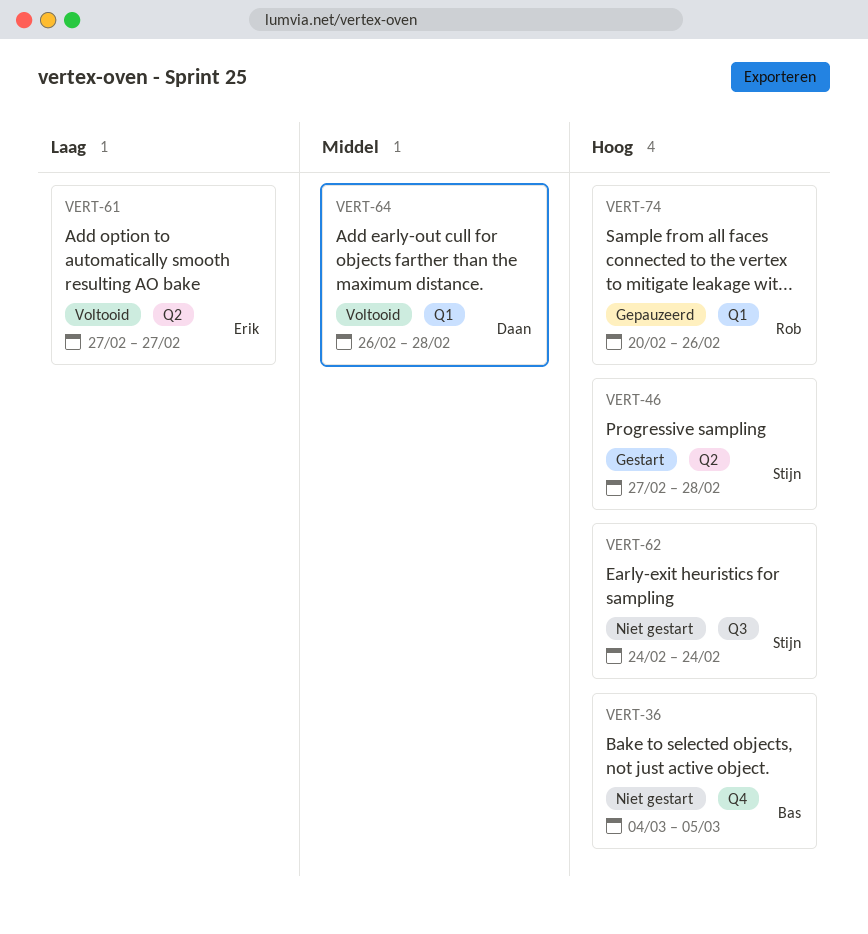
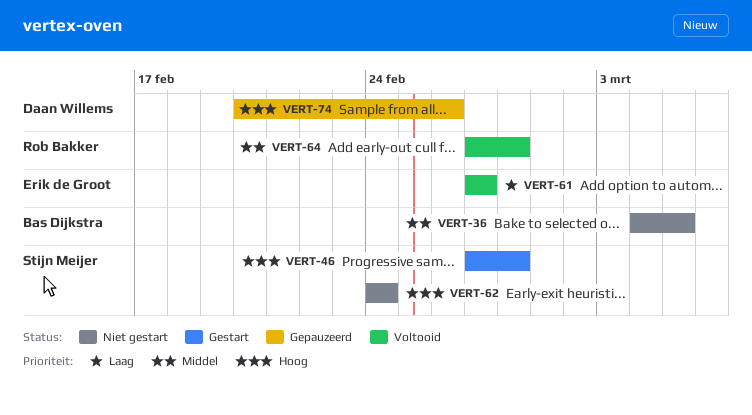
VERT-36, priority: Hoog -> Middel
VERT-64, owner: Daan Willems -> Rob Bakker
VERT-64, start: Feb 26 -> Feb 27
VERT-74, owner: Rob Bakker -> Daan Willems

